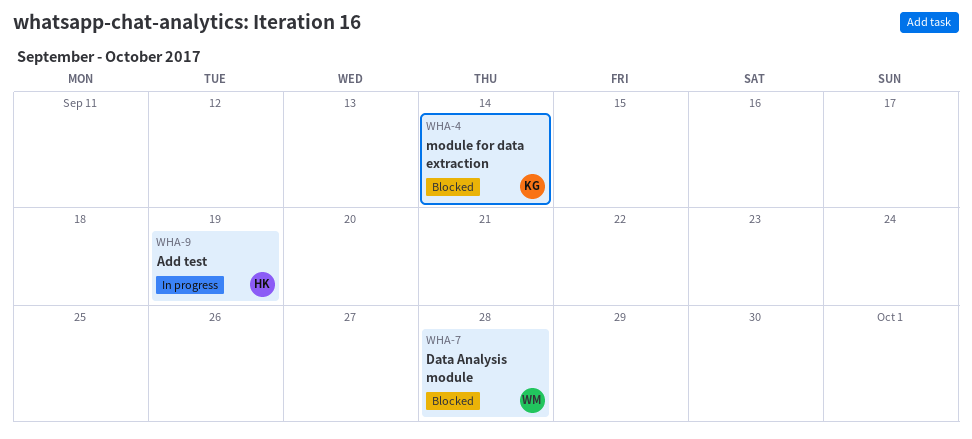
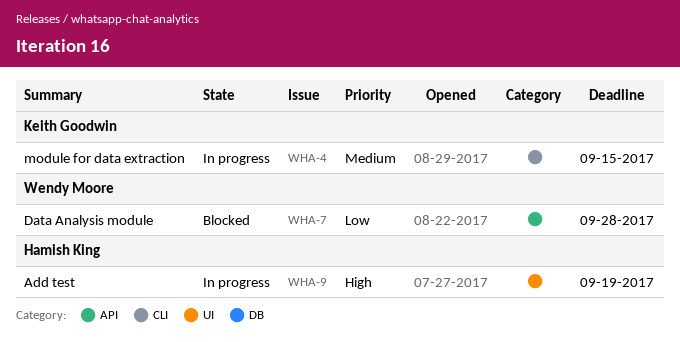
WHA-4, status: Blocked -> In progress
WHA-4, due: Sep 14 -> Sep 15

